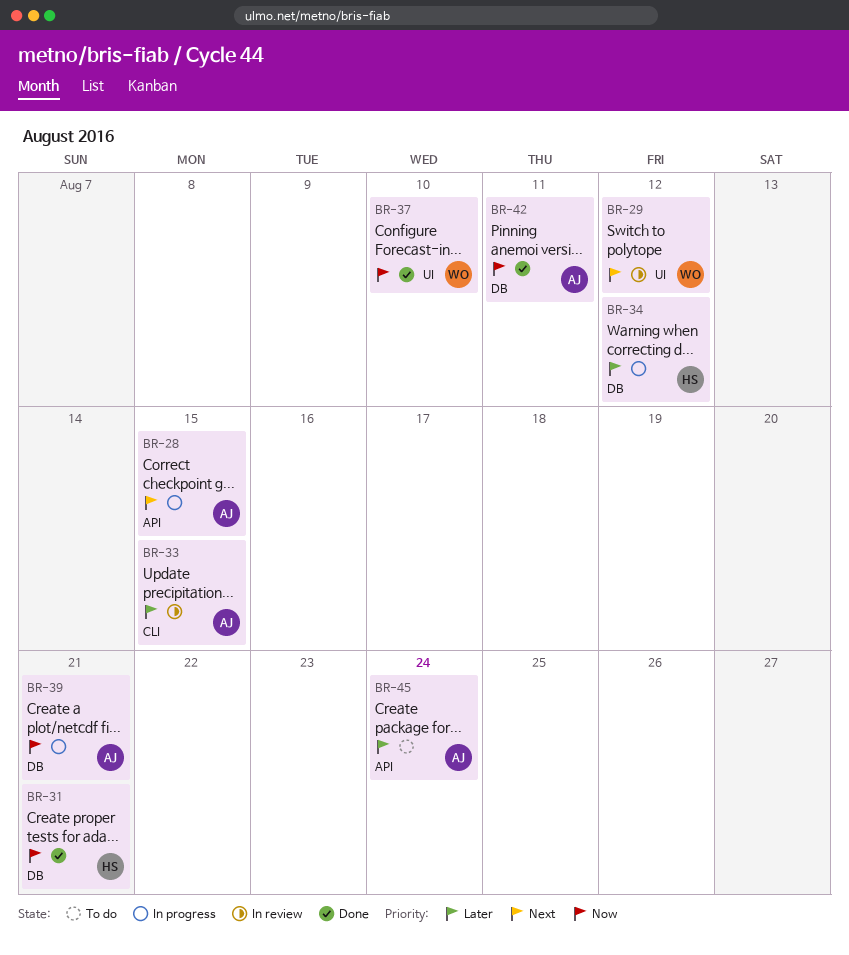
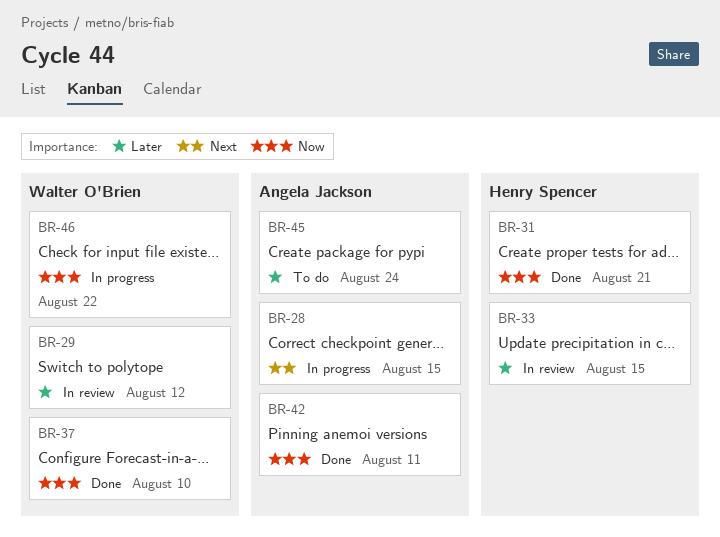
BR-29, priority: Next -> Later
BR-33, owner: Angela Jackson -> Henry Spencer
BR-34: present -> none
BR-39: present -> none
BR-46: none -> present

